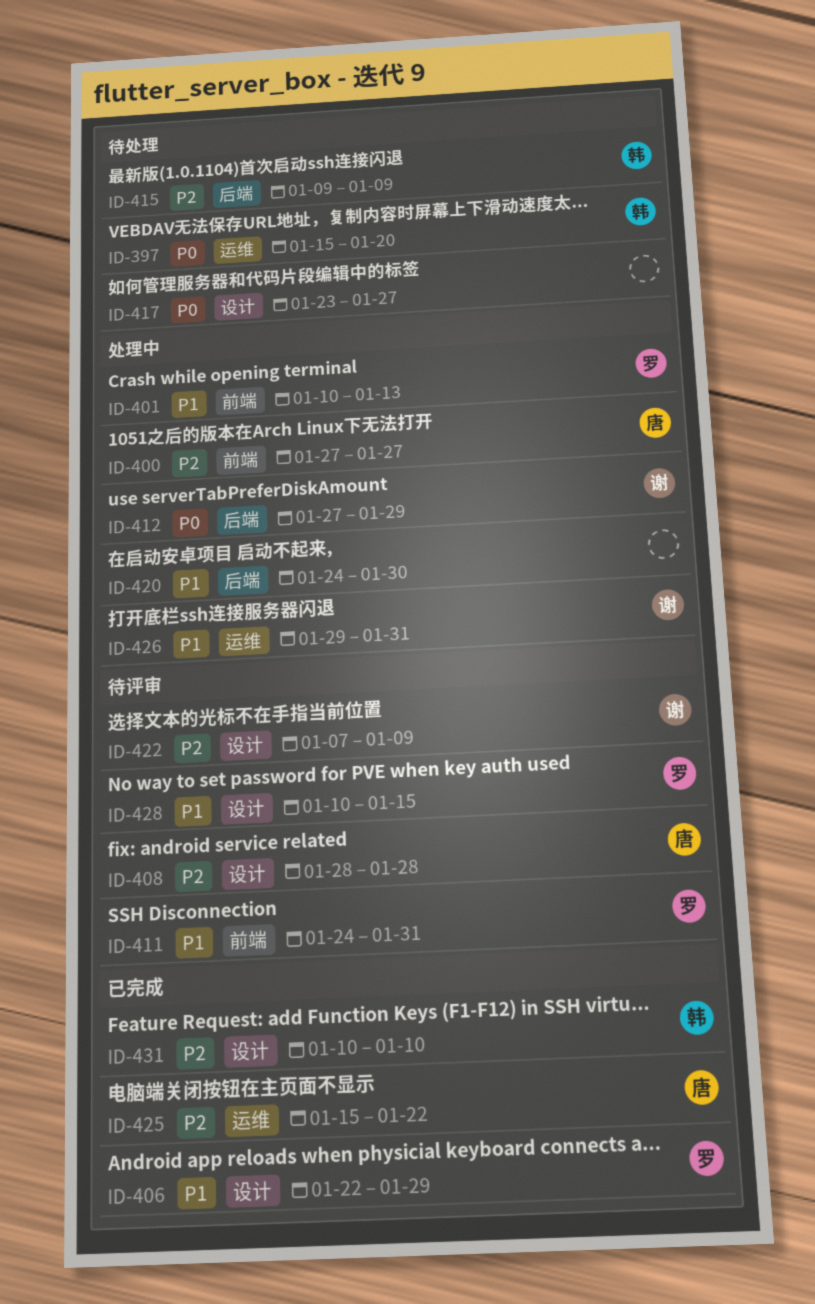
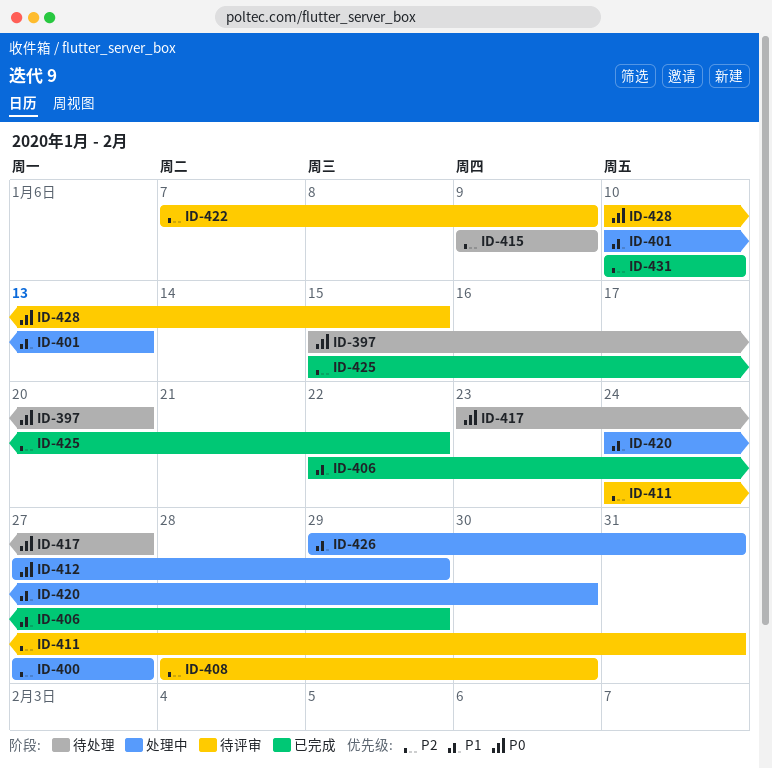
ID-408, due: Jan 28 -> Jan 30
ID-411, priority: P1 -> P2
ID-428, priority: P1 -> P0

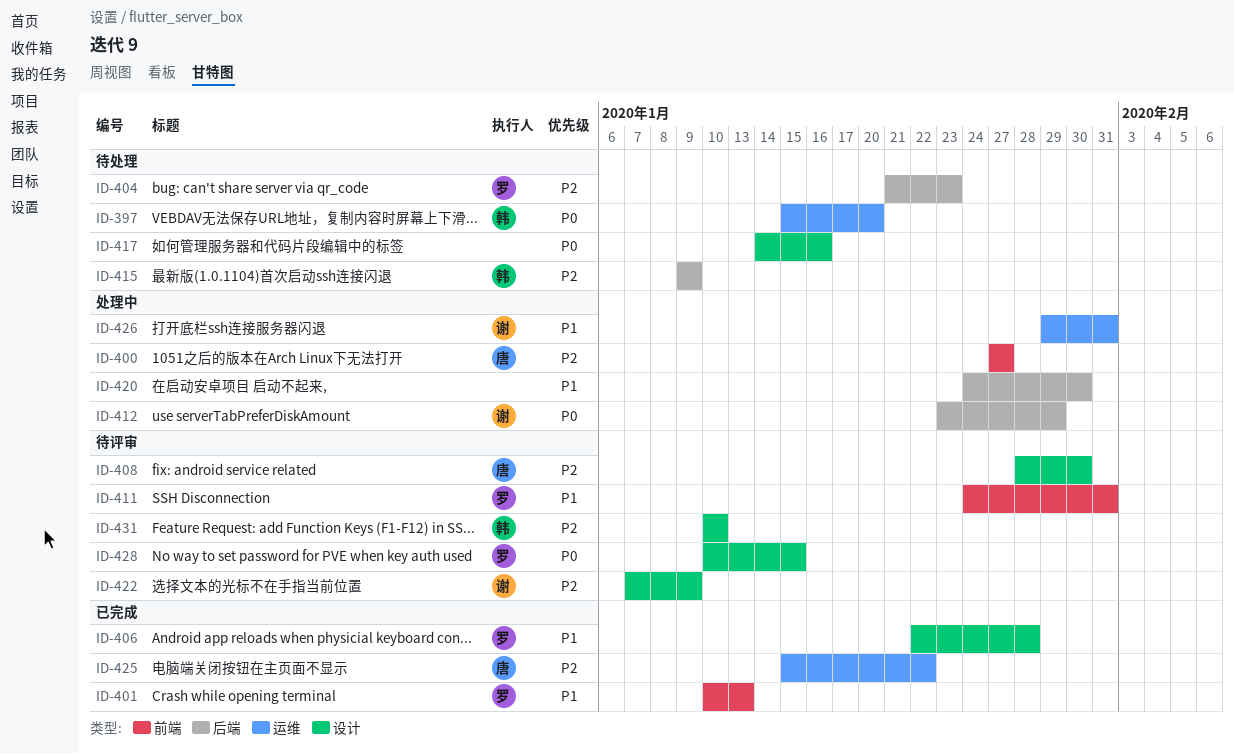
ID-401, status: 处理中 -> 已完成
ID-404: none -> present
ID-406, due: Jan 29 -> Jan 28
ID-411, priority: P2 -> P1
ID-412, start: Jan 27 -> Jan 23
ID-417, start: Jan 23 -> Jan 14
ID-417, due: Jan 27 -> Jan 16
ID-431, status: 已完成 -> 待评审

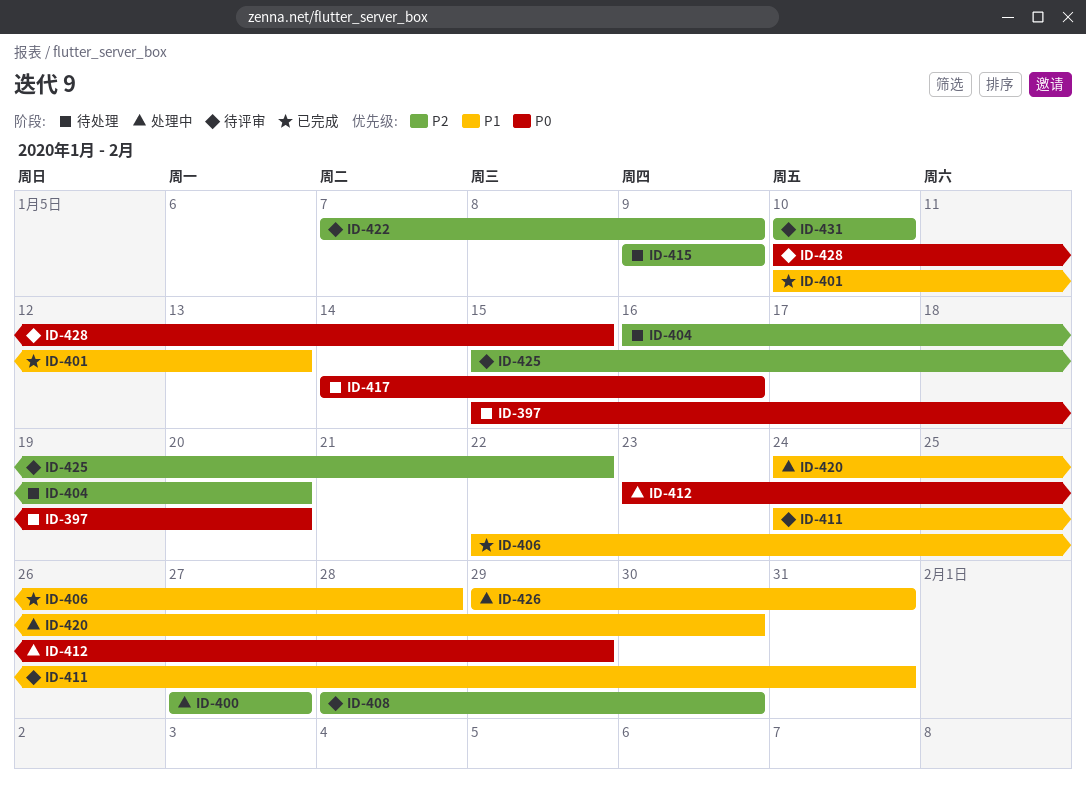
ID-404, start: Jan 21 -> Jan 16
ID-404, due: Jan 23 -> Jan 20
ID-425, status: 已完成 -> 待评审

